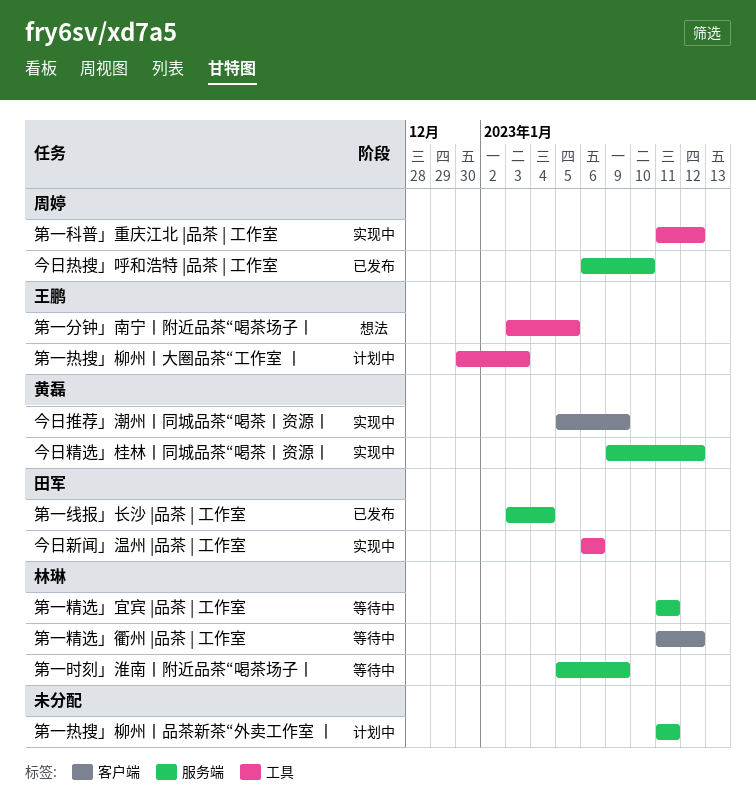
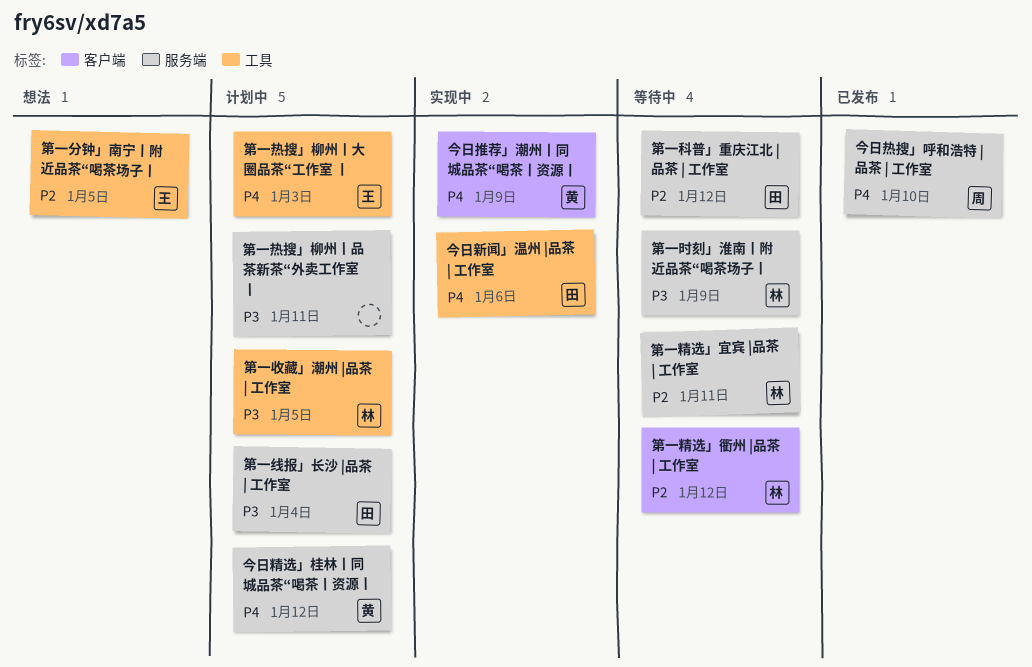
今日精选」桂林丨同城品茶“喝茶丨资源丨, status: 实现中 -> 计划中
第一收藏」潮州 |品茶 | 工作室: none -> present
第一科普」重庆江北 |品茶 | 工作室, status: 实现中 -> 等待中
第一科普」重庆江北 |品茶 | 工作室, owner: 周婷 -> 田军
第一科普」重庆江北 |品茶 | 工作室, label: 工具 -> 服务端
第一线报」长沙 |品茶 | 工作室, status: 已发布 -> 计划中

